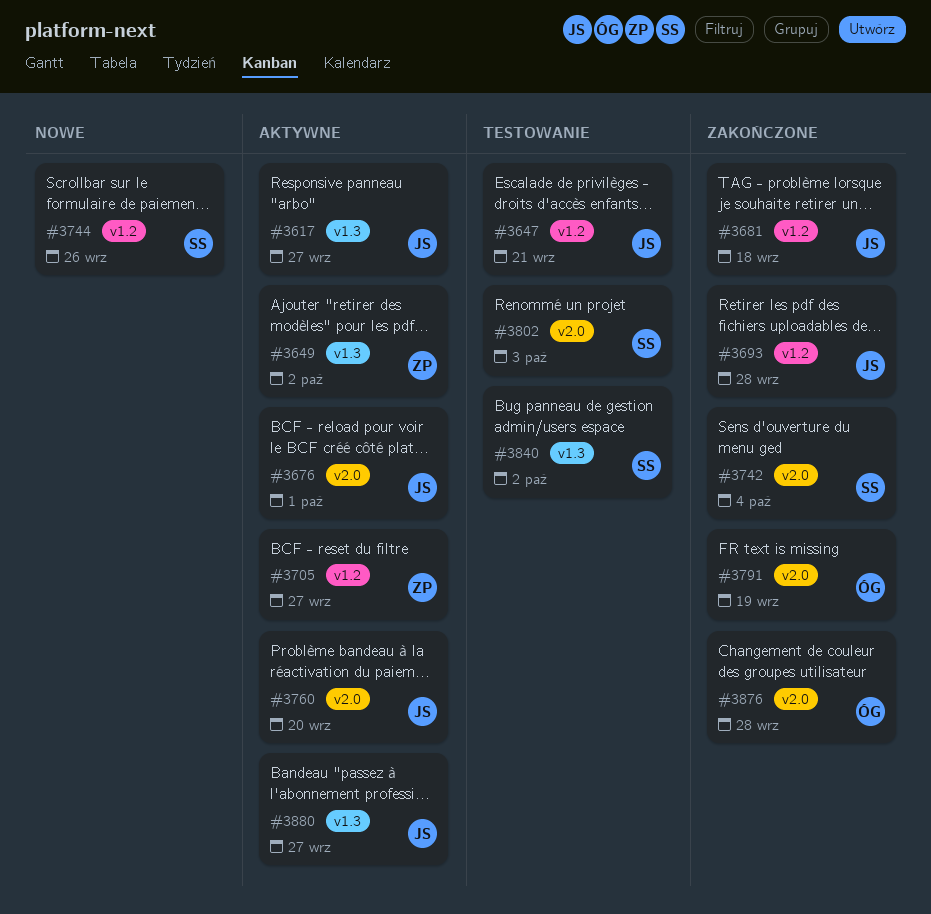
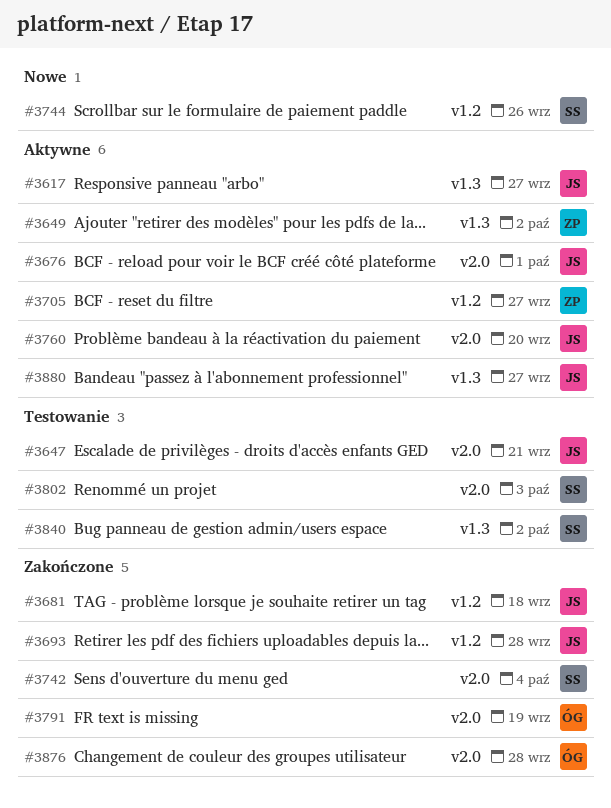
#3647, label: v1.2 -> v2.0

